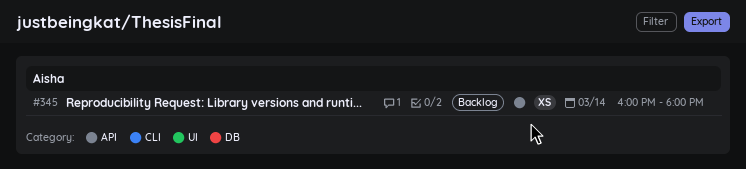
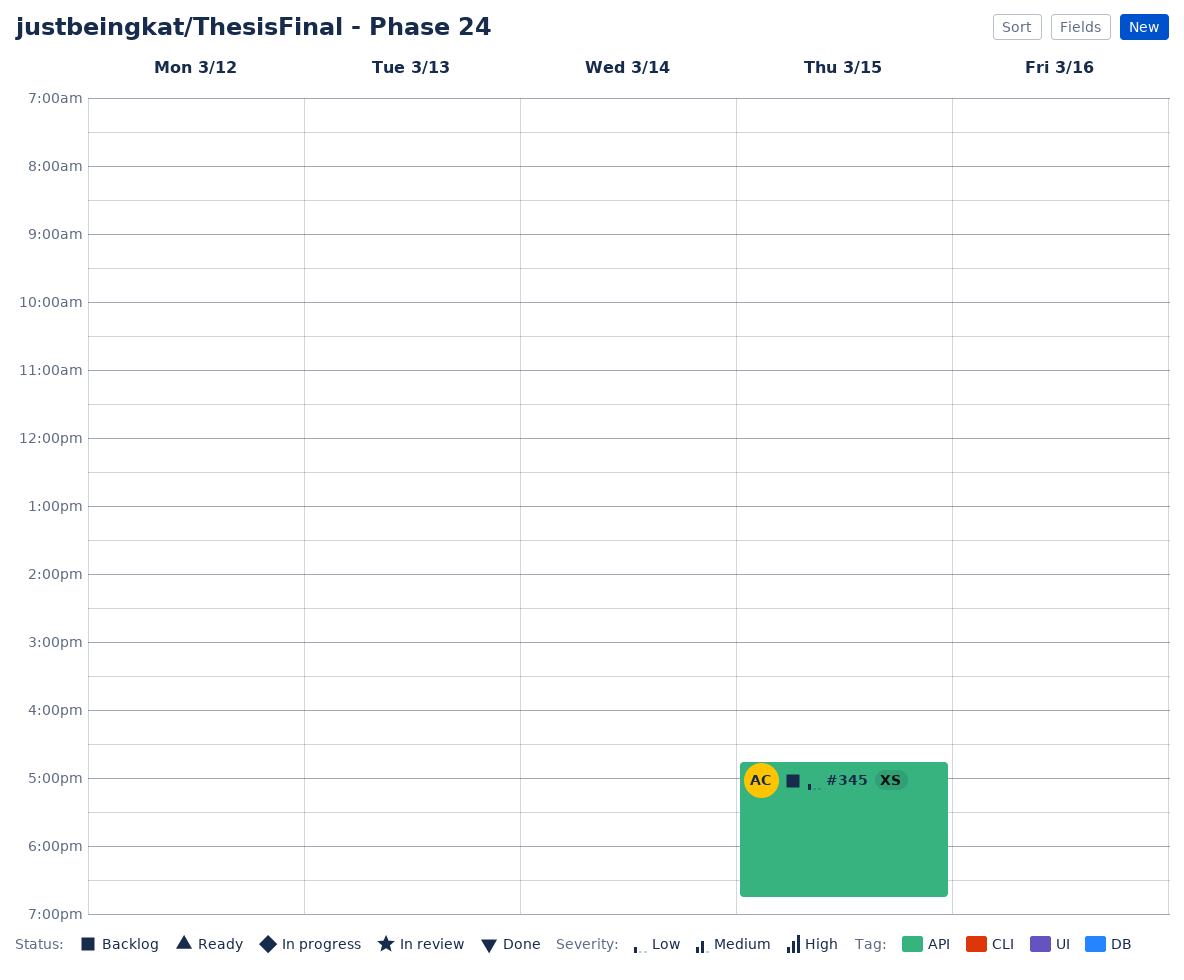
#345, day: Mar 14 -> Mar 15
#345, begins: 16:00 -> 16:45
#345, ends: 18:00 -> 18:45

